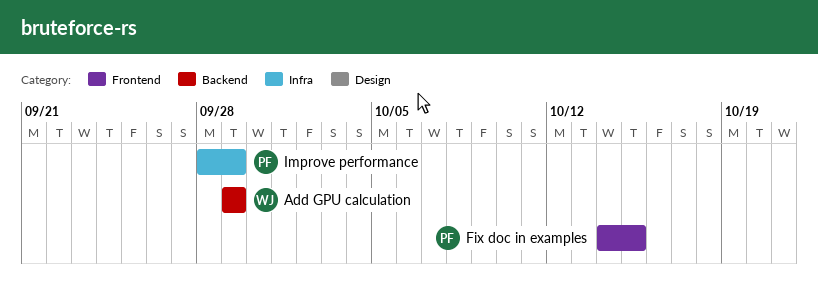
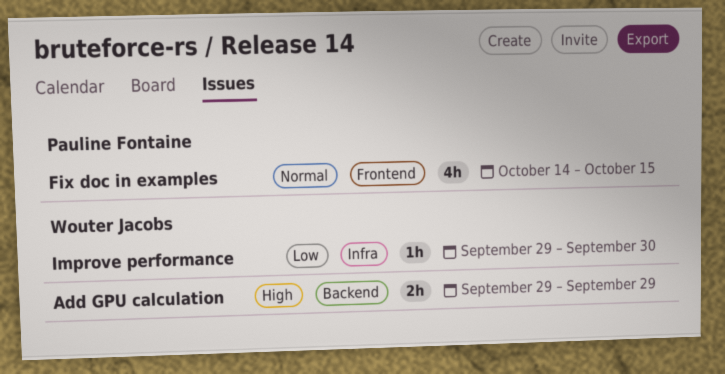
Improve performance, owner: Pauline Fontaine -> Wouter Jacobs
Improve performance, start: Sep 28 -> Sep 29
Improve performance, due: Sep 29 -> Sep 30

